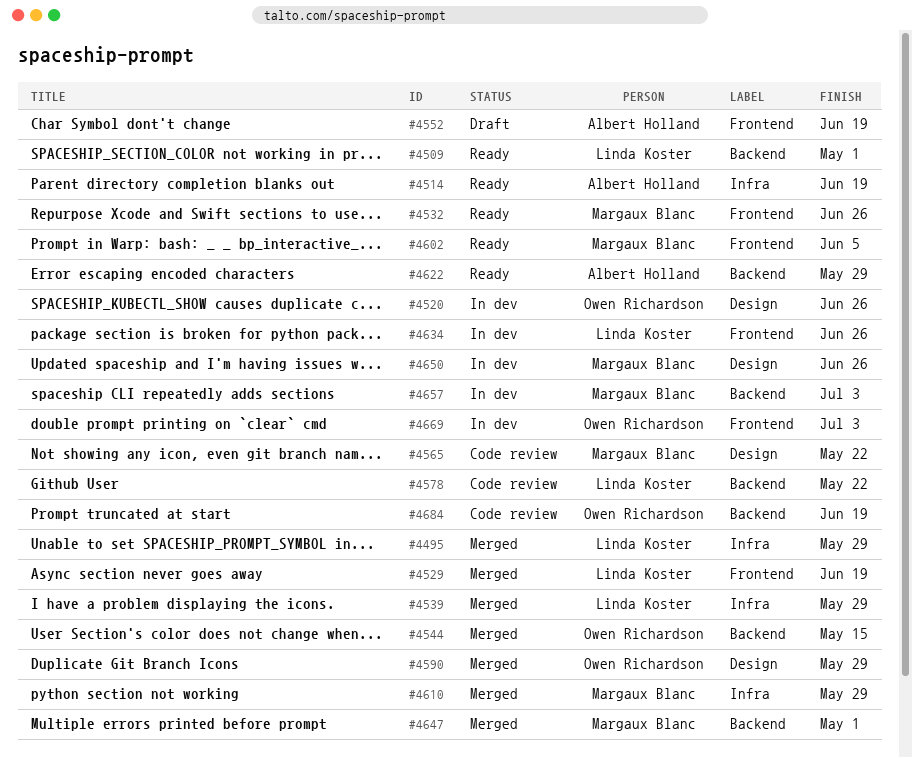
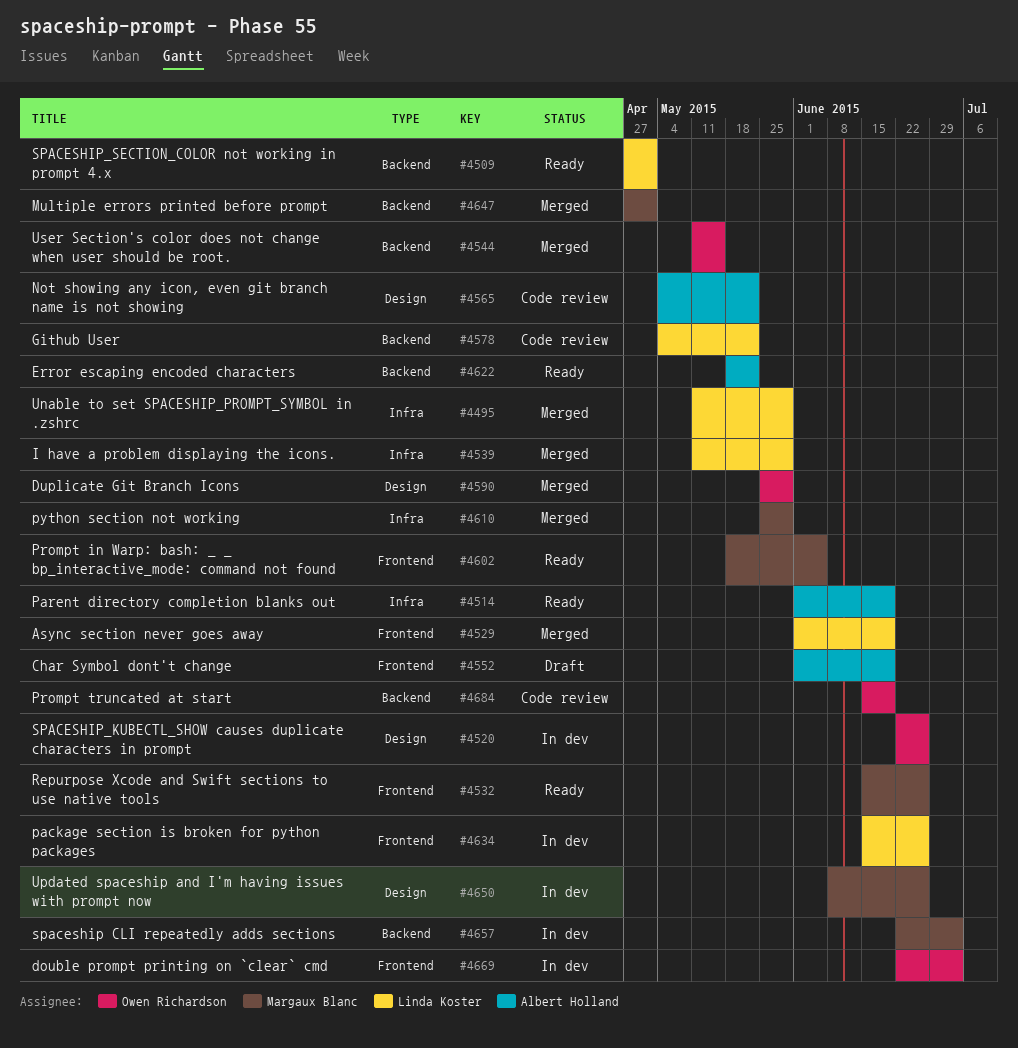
#4565, owner: Margaux Blanc -> Albert Holland
#4622, due: May 29 -> May 22

